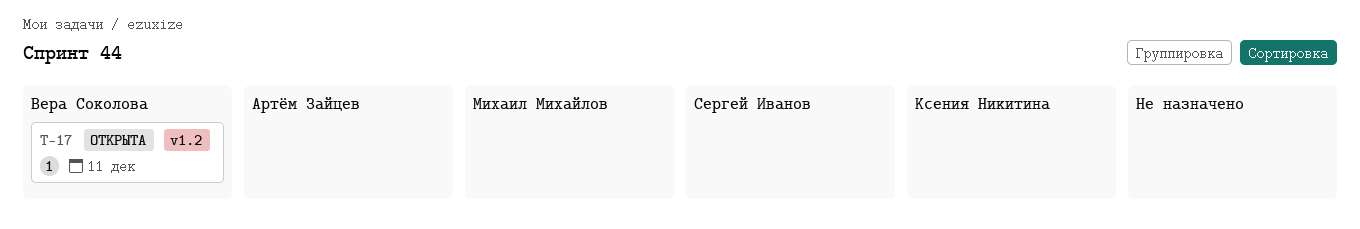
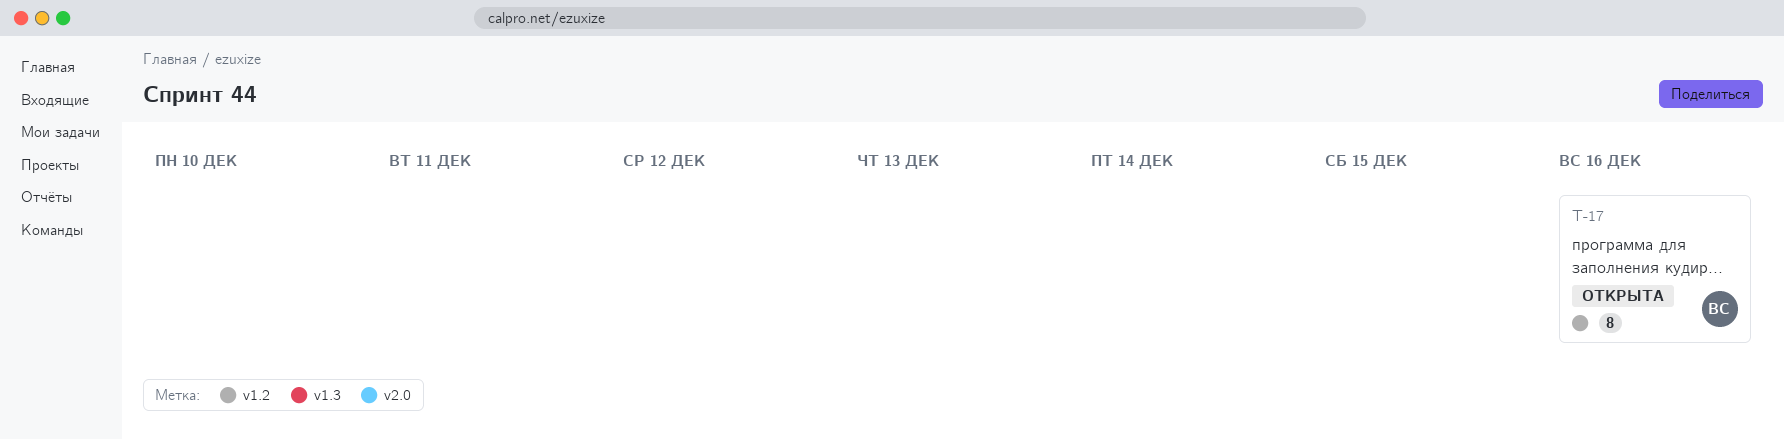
T-17, estimate: 1 -> 8
T-17, due: Dec 11 -> Dec 16

